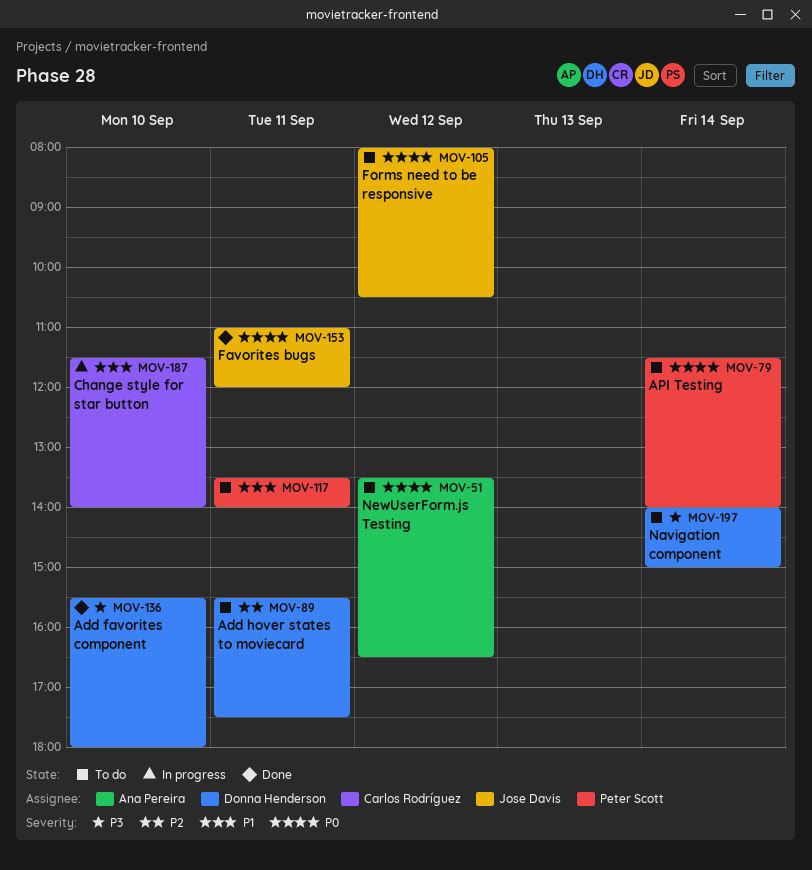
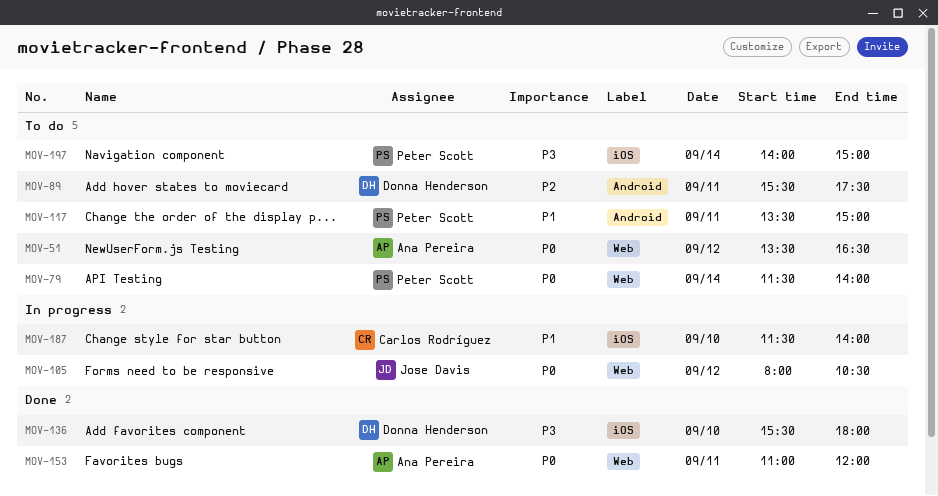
MOV-105, status: To do -> In progress
MOV-117, ends: 14:00 -> 15:00
MOV-153, owner: Jose Davis -> Ana Pereira
MOV-197, owner: Donna Henderson -> Peter Scott

